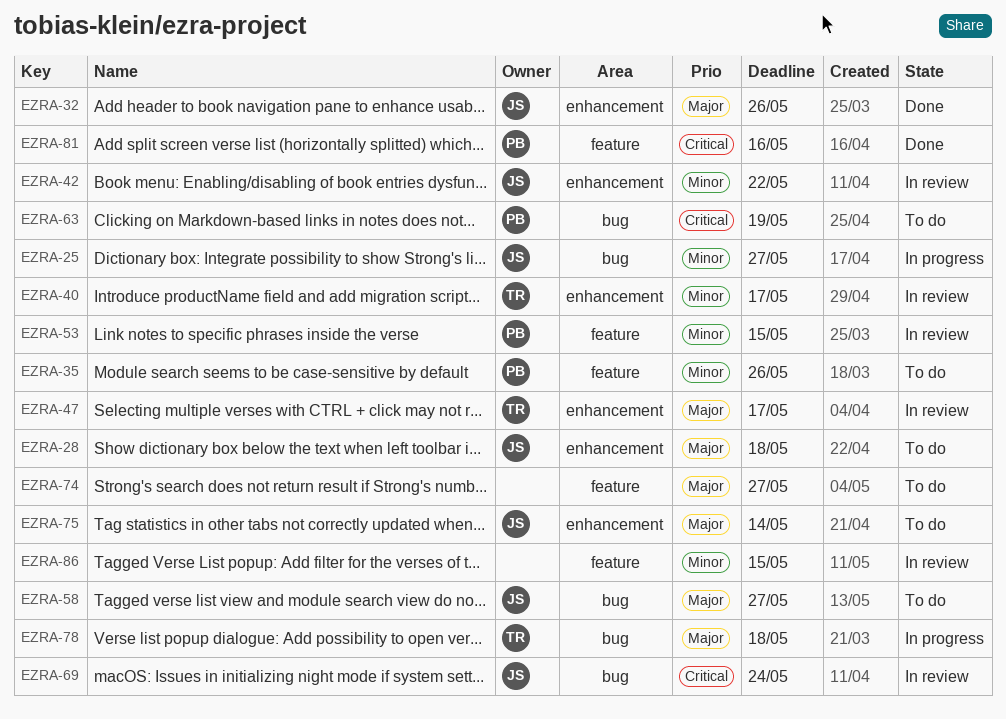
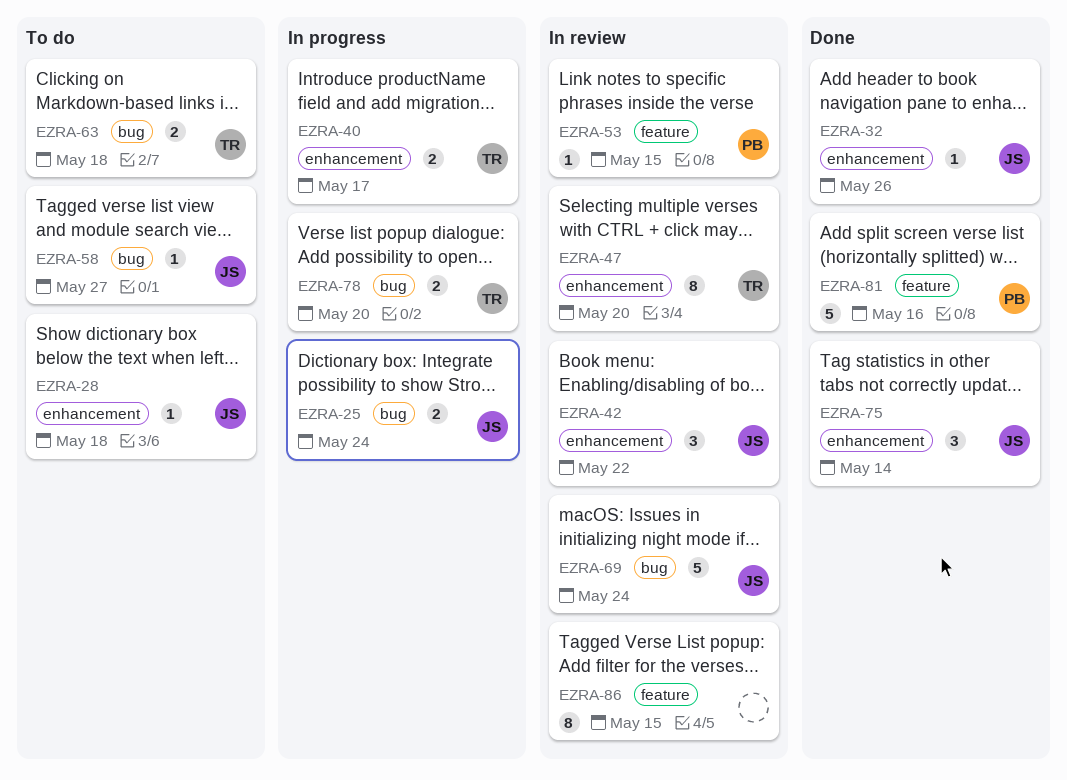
EZRA-25, due: May 27 -> May 24
EZRA-35: present -> none
EZRA-40, status: In review -> In progress
EZRA-47, due: May 17 -> May 20
EZRA-63, owner: PB -> TR
EZRA-63, due: May 19 -> May 18
EZRA-74: present -> none
EZRA-75, status: To do -> Done
EZRA-78, due: May 18 -> May 20

